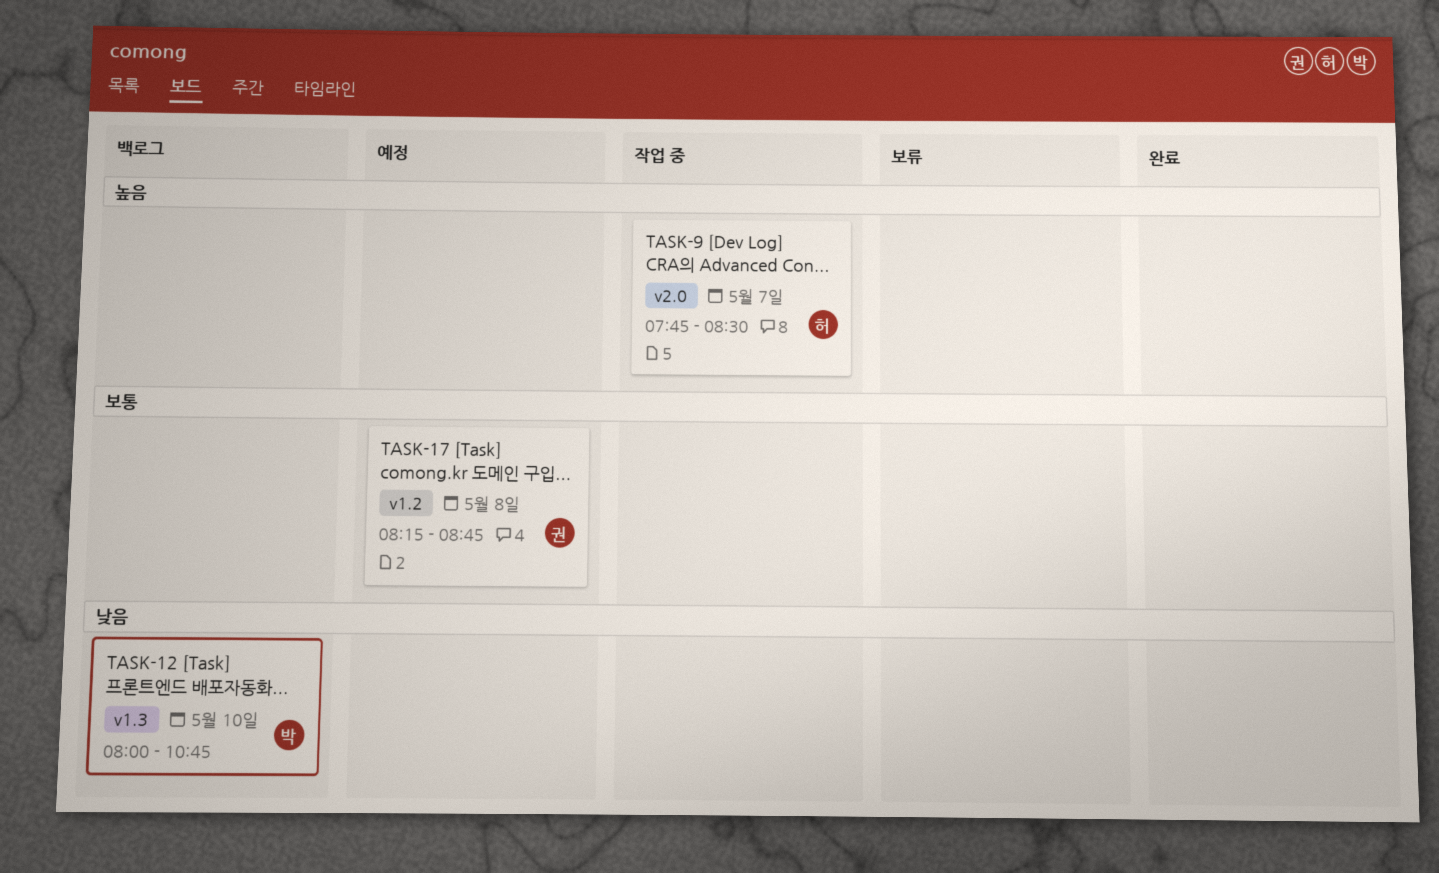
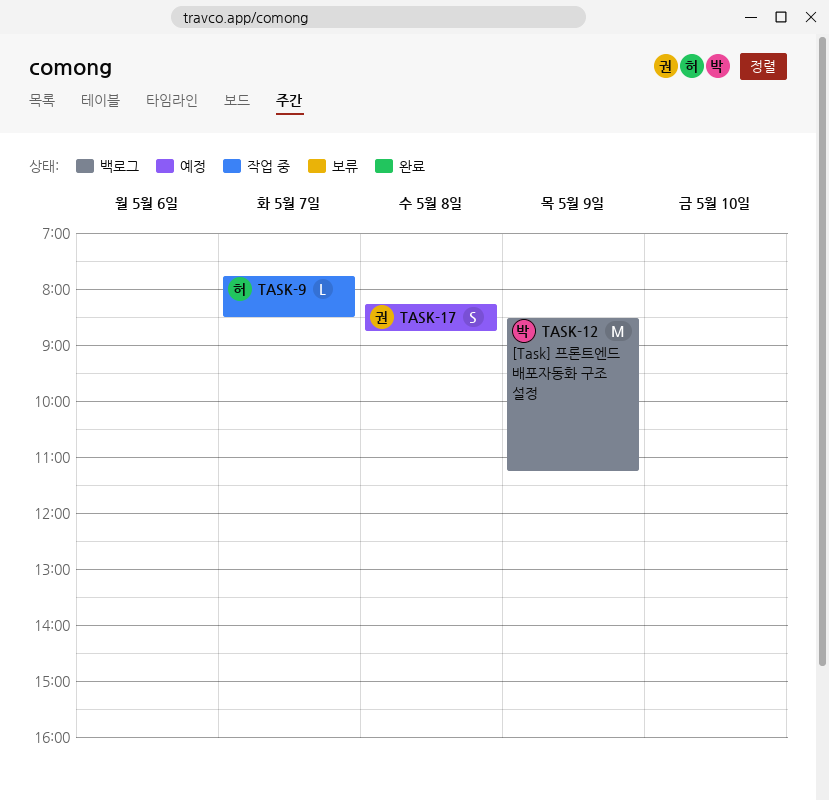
TASK-12, day: May 10 -> May 9
TASK-12, begins: 08:00 -> 08:30
TASK-12, ends: 10:45 -> 11:15

